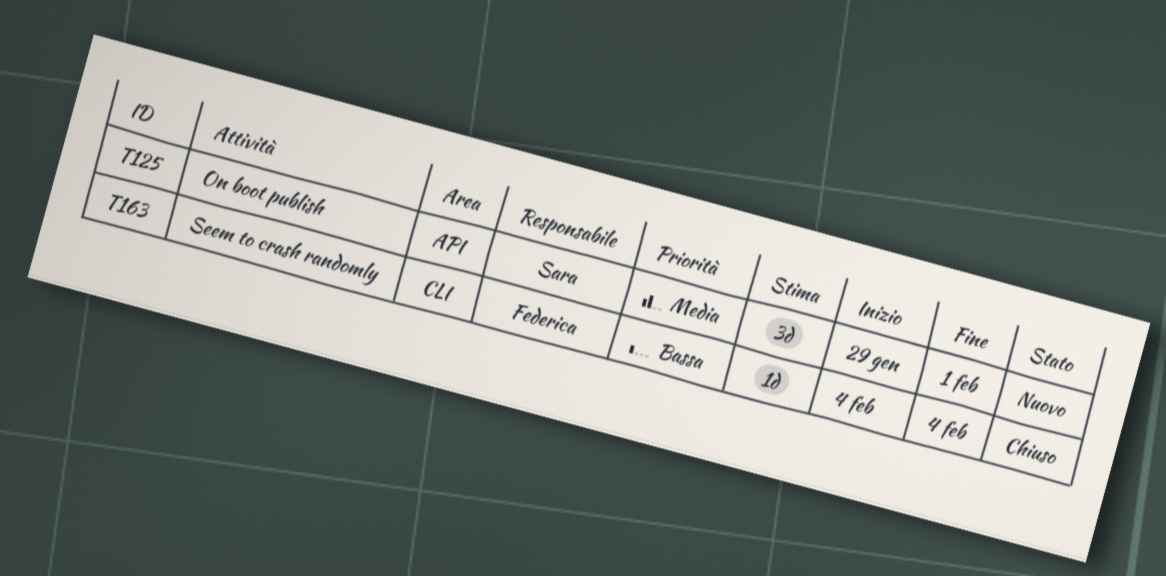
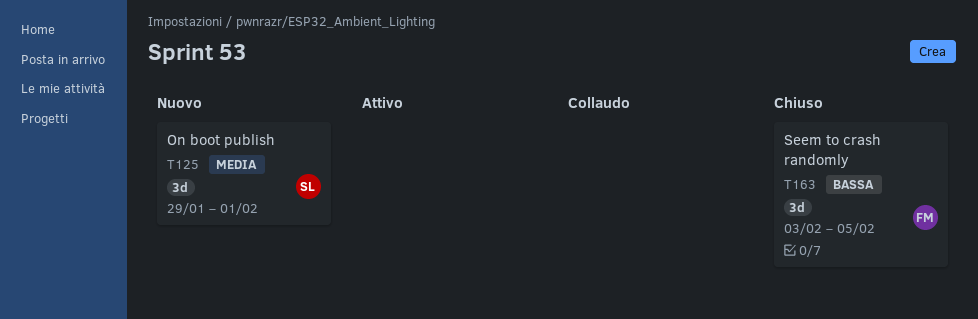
T163, estimate: 1d -> 3d
T163, start: Feb 4 -> Feb 3
T163, due: Feb 4 -> Feb 5

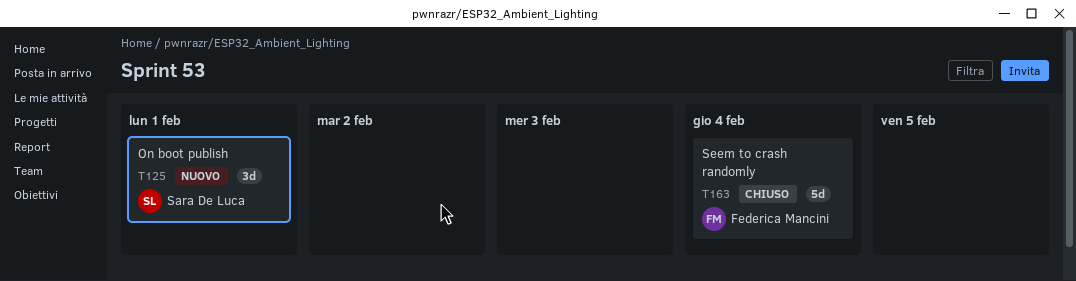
T163, estimate: 3d -> 5d
T163, due: Feb 5 -> Feb 4

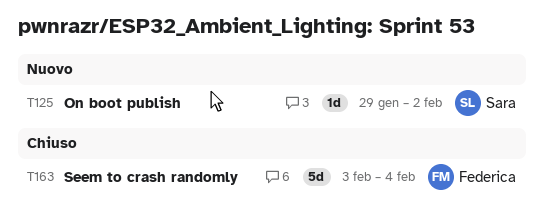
T125, estimate: 3d -> 1d
T125, due: Feb 1 -> Feb 2

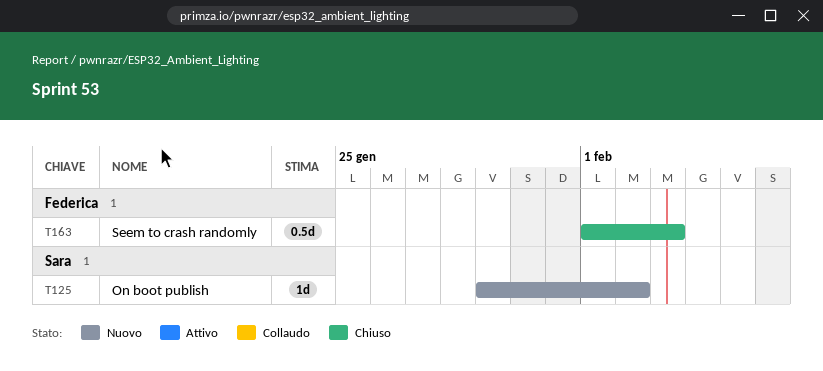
T163, estimate: 5d -> 0.5d
T163, start: Feb 3 -> Feb 1
T163, due: Feb 4 -> Feb 3

